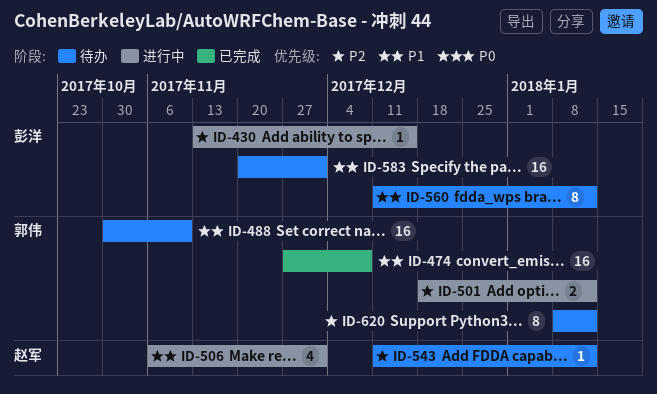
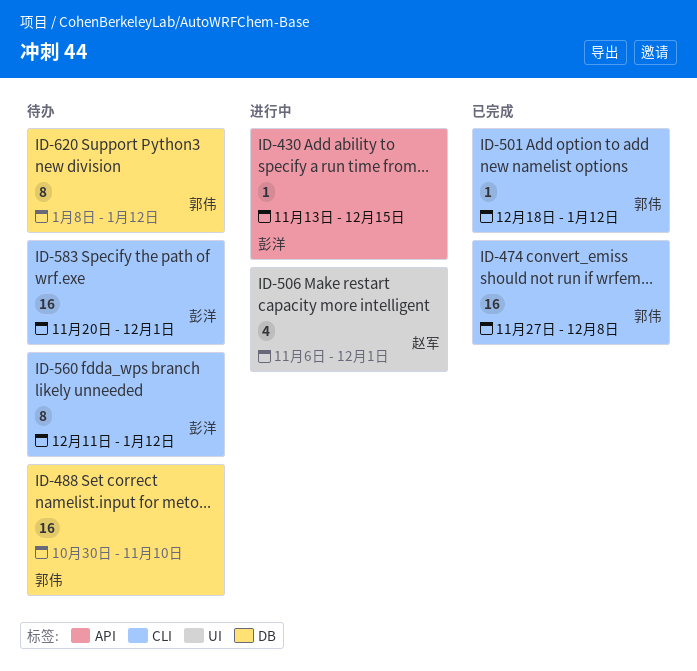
ID-501, status: 进行中 -> 已完成
ID-501, estimate: 2 -> 1
ID-543: present -> none

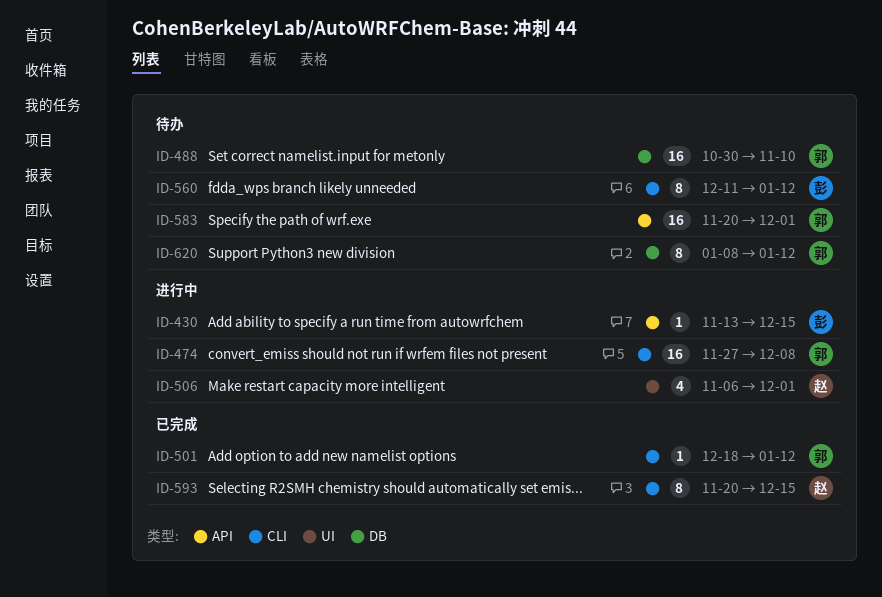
ID-474, status: 已完成 -> 进行中
ID-583, owner: 彭洋 -> 郭伟
ID-583, label: CLI -> API
ID-593: none -> present

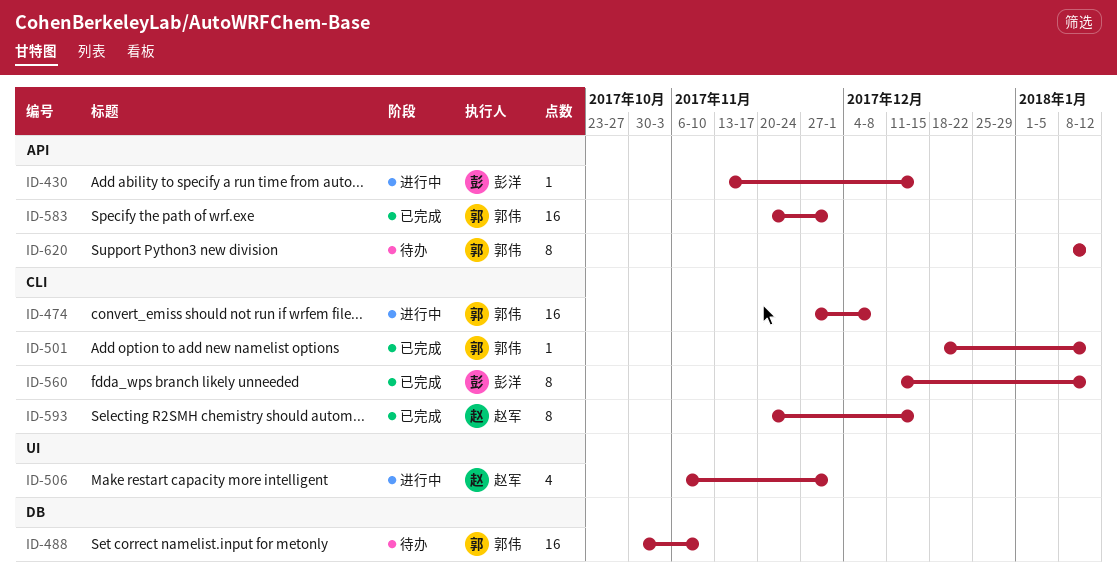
ID-560, status: 待办 -> 已完成
ID-583, status: 待办 -> 已完成
ID-620, label: DB -> API

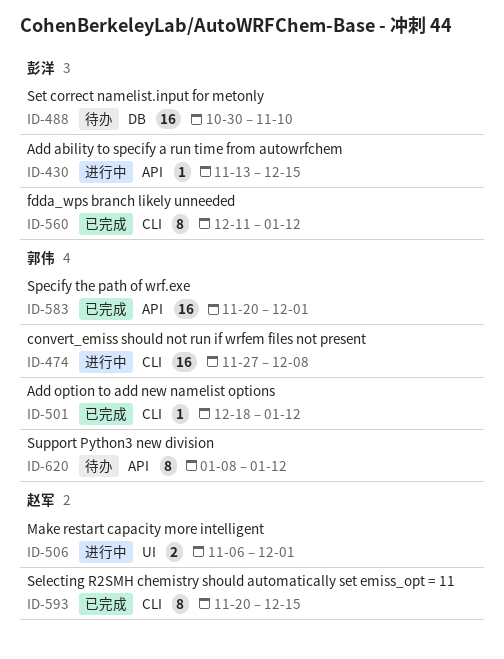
ID-488, owner: 郭伟 -> 彭洋
ID-506, estimate: 4 -> 2

